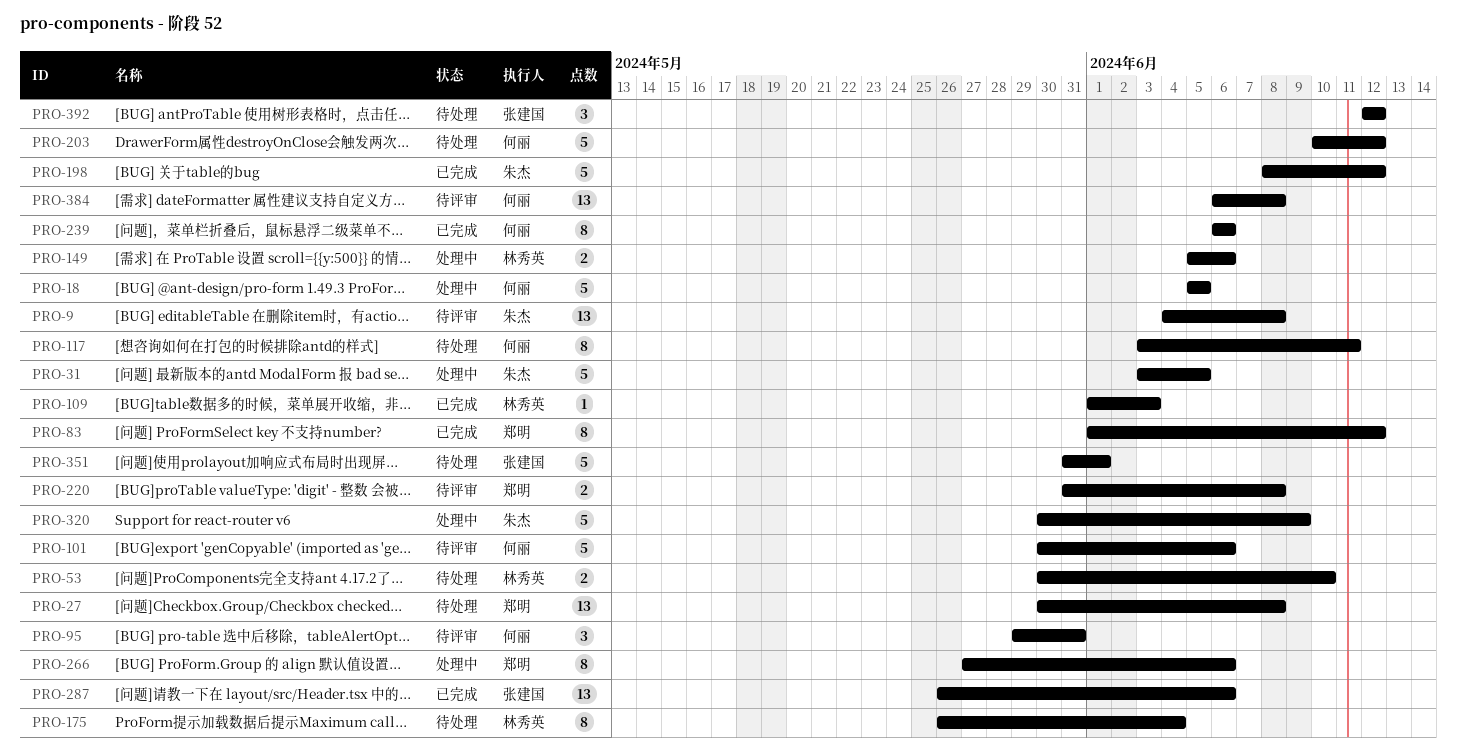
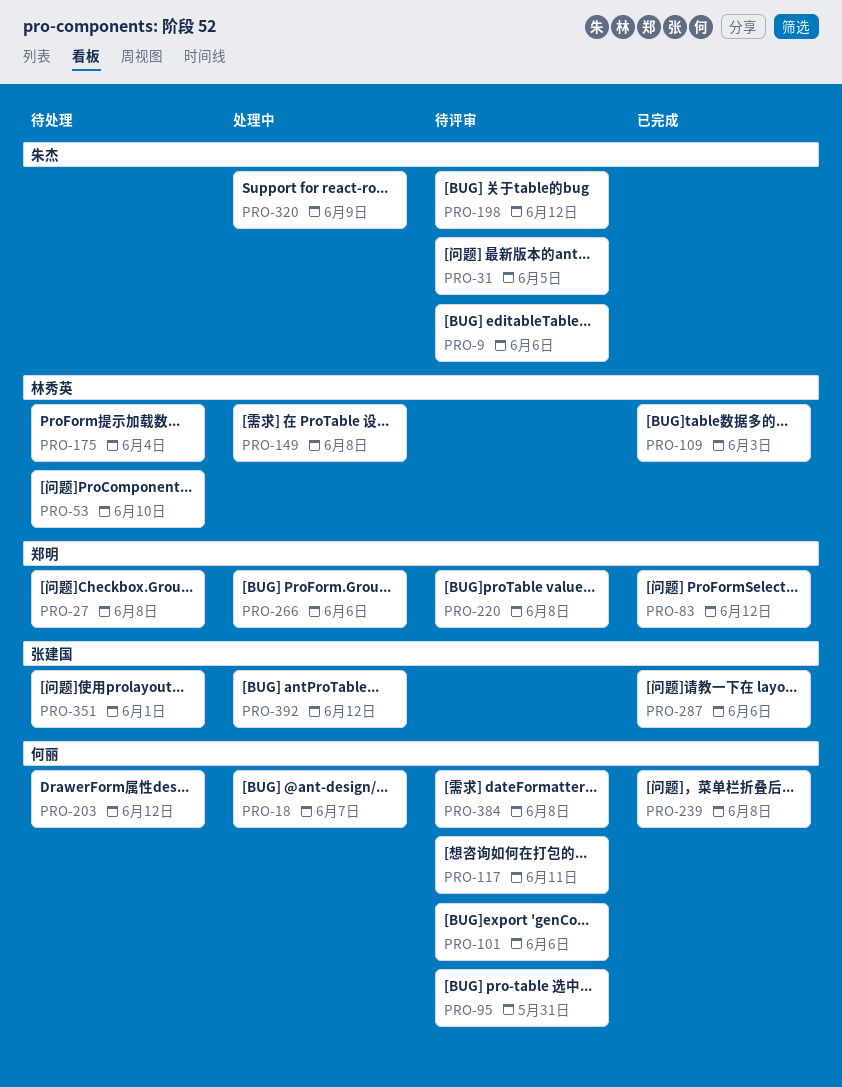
PRO-9, due: Jun 8 -> Jun 6
PRO-18, due: Jun 5 -> Jun 7
PRO-31, status: 处理中 -> 待评审
PRO-117, status: 待处理 -> 待评审
PRO-149, due: Jun 6 -> Jun 8
PRO-198, status: 已完成 -> 待评审
PRO-239, due: Jun 6 -> Jun 8
PRO-392, status: 待处理 -> 处理中

